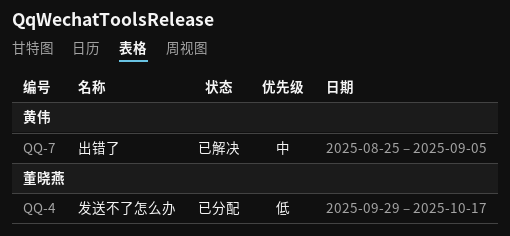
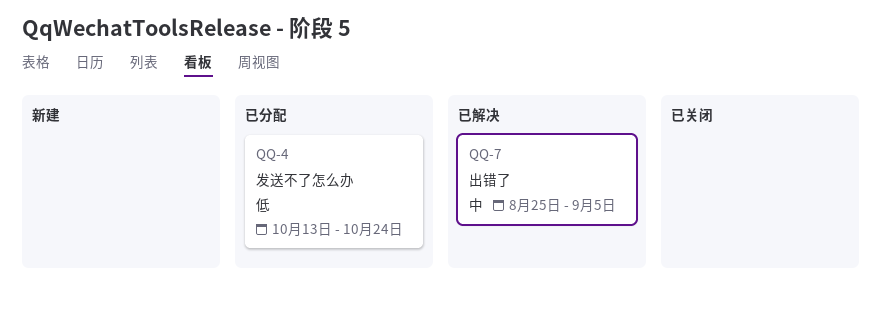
QQ-4, start: Sep 29 -> Oct 13
QQ-4, due: Oct 17 -> Oct 24

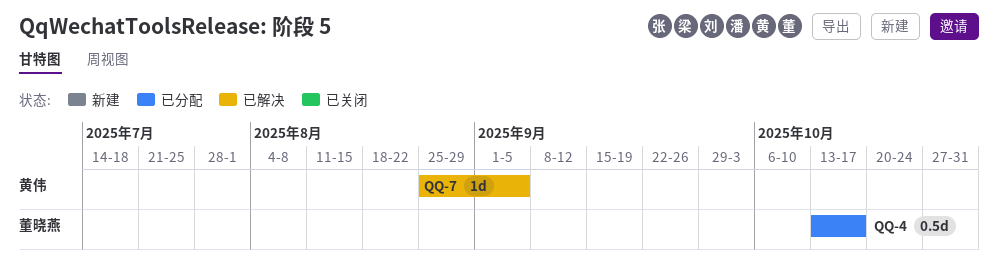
QQ-4, due: Oct 24 -> Oct 17

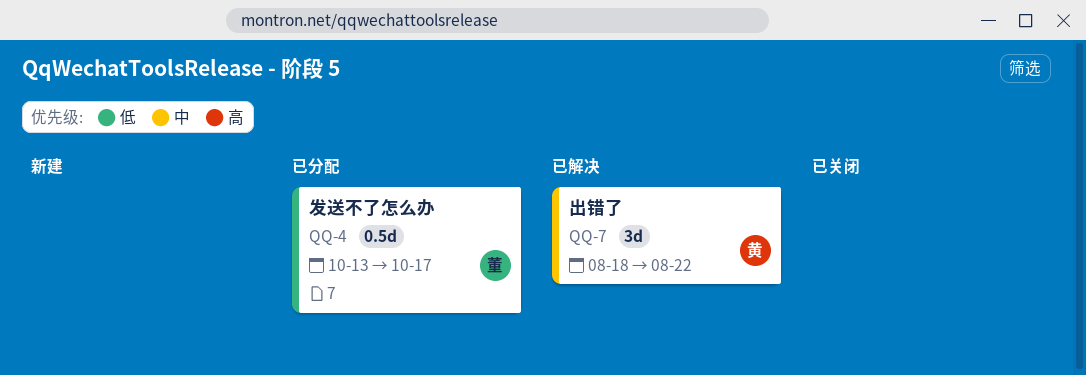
QQ-7, estimate: 1d -> 3d
QQ-7, start: Aug 25 -> Aug 18
QQ-7, due: Sep 5 -> Aug 22

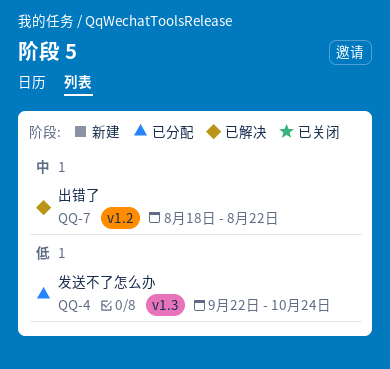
QQ-4, start: Oct 13 -> Sep 22
QQ-4, due: Oct 17 -> Oct 24

